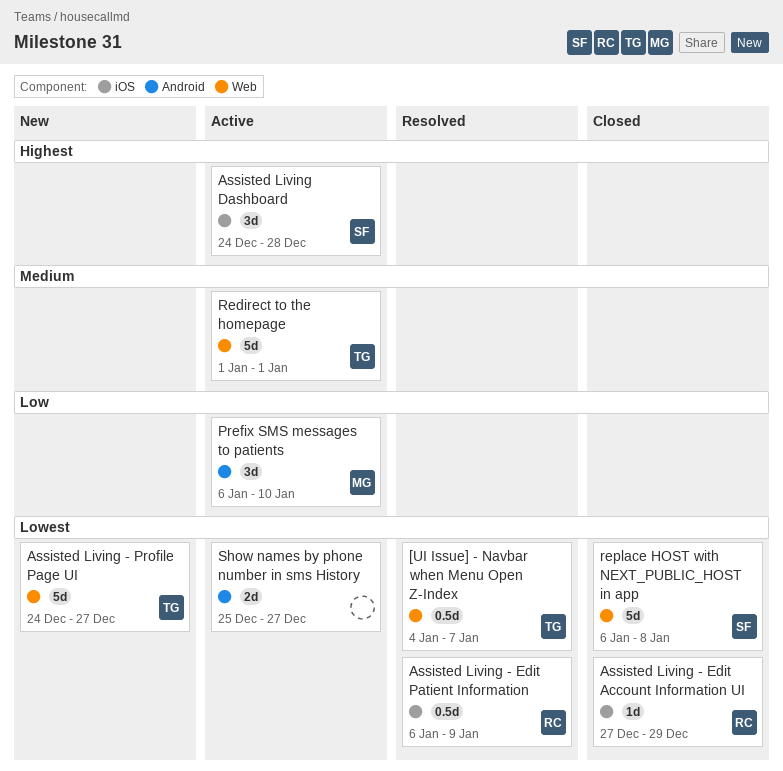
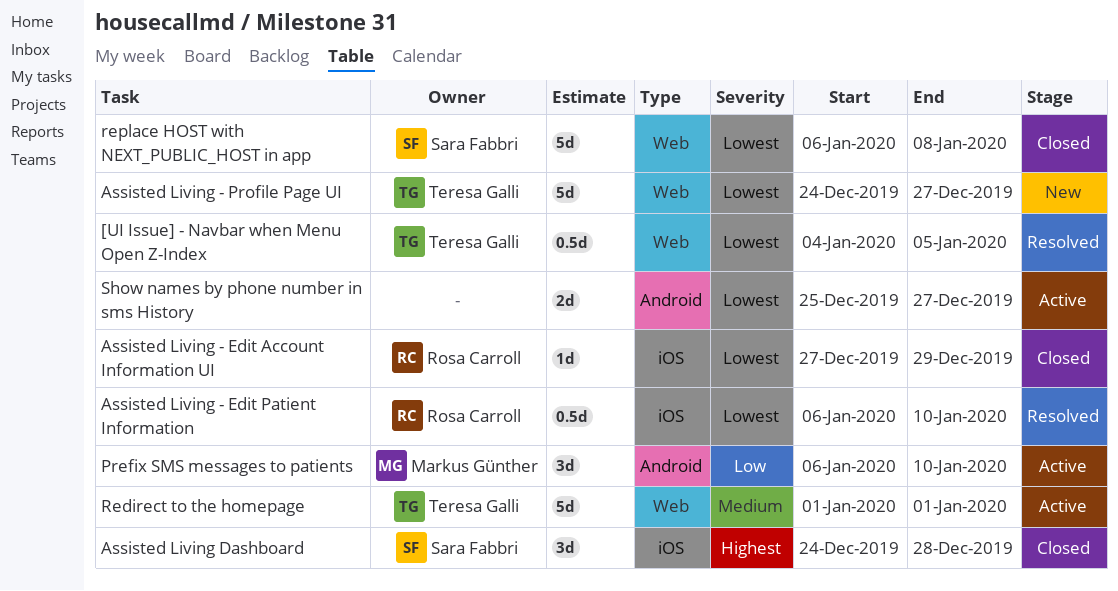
[UI Issue] - Navbar when Menu Open Z-Index, due: Jan 7 -> Jan 5
Assisted Living - Edit Patient Information, due: Jan 9 -> Jan 10
Assisted Living Dashboard, status: Active -> Closed

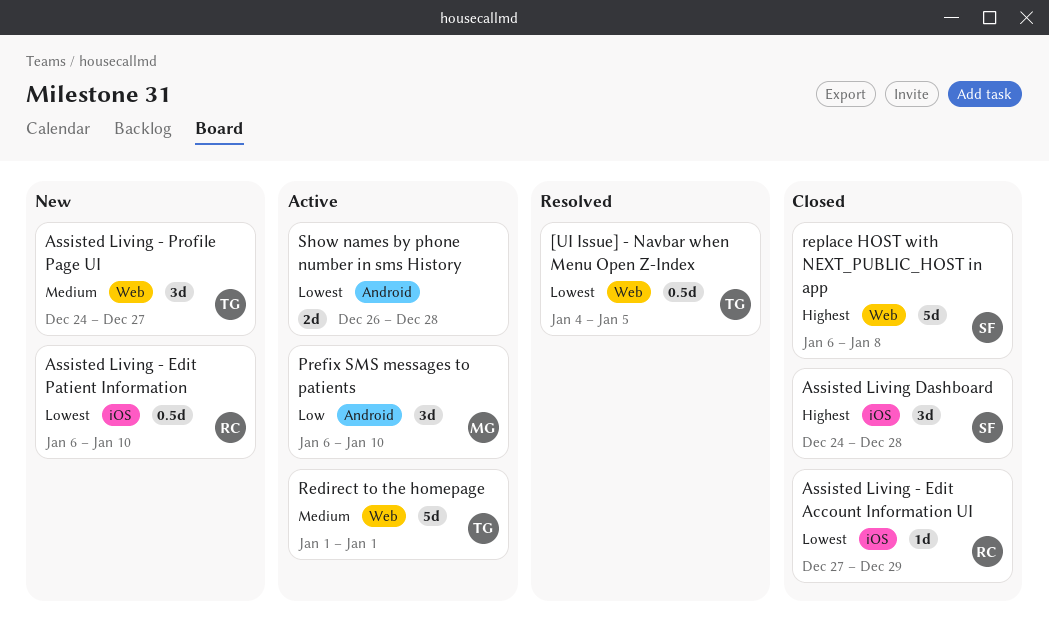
Assisted Living - Edit Patient Information, status: Resolved -> New
Assisted Living - Profile Page UI, priority: Lowest -> Medium
Assisted Living - Profile Page UI, estimate: 5d -> 3d
replace HOST with NEXT_PUBLIC_HOST in app, priority: Lowest -> Highest
Show names by phone number in sms History, start: Dec 25 -> Dec 26
Show names by phone number in sms History, due: Dec 27 -> Dec 28

